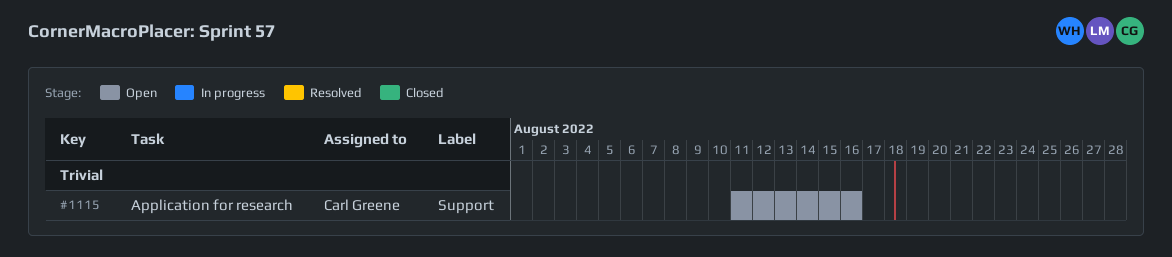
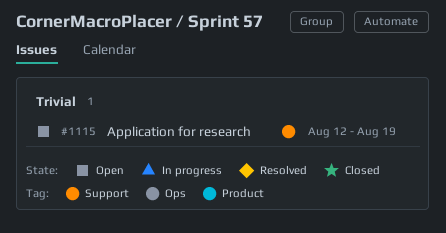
#1115, start: Aug 11 -> Aug 12
#1115, due: Aug 16 -> Aug 19

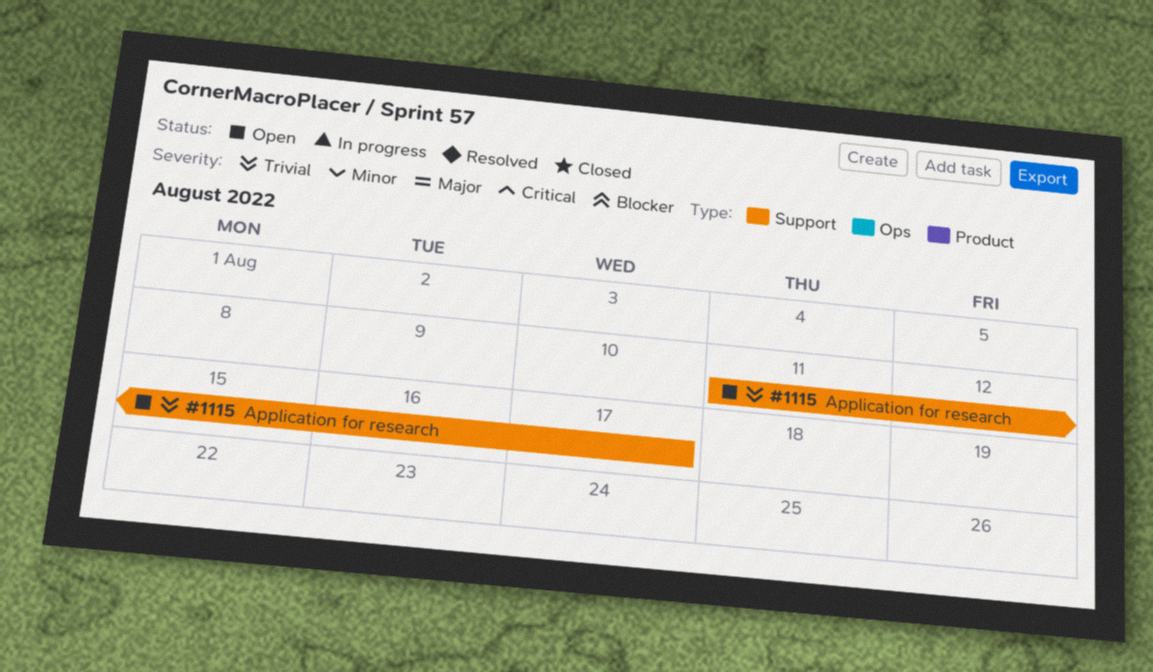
#1115, start: Aug 12 -> Aug 11
#1115, due: Aug 19 -> Aug 17

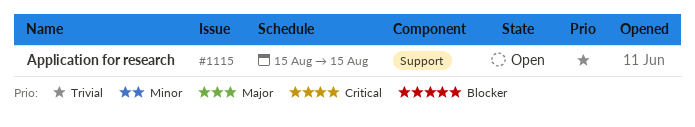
#1115, start: Aug 11 -> Aug 15
#1115, due: Aug 17 -> Aug 15

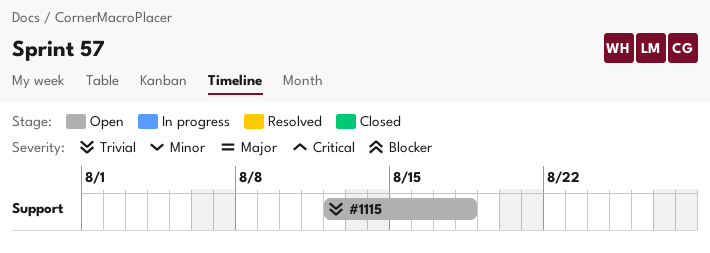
#1115, start: Aug 15 -> Aug 12
#1115, due: Aug 15 -> Aug 18

